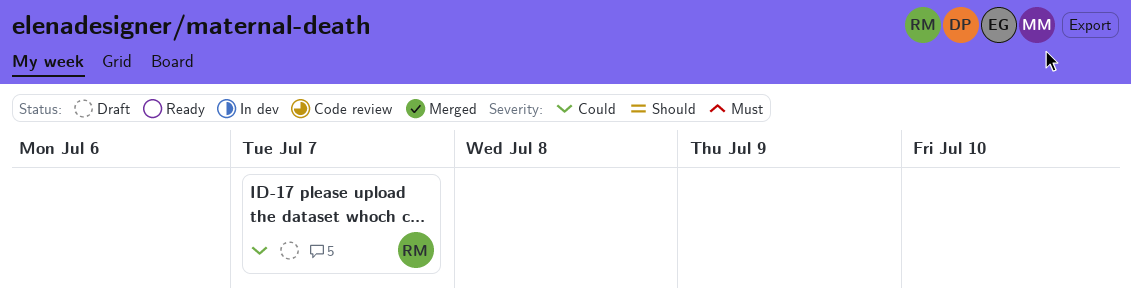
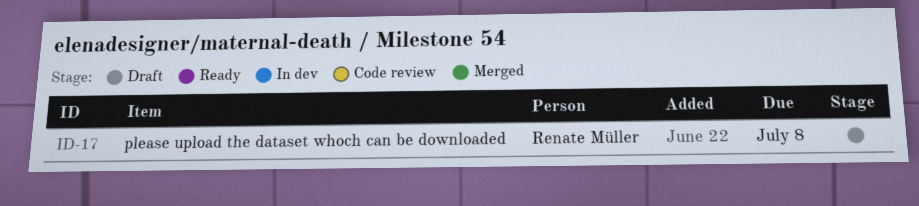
ID-17, due: Jul 7 -> Jul 8

